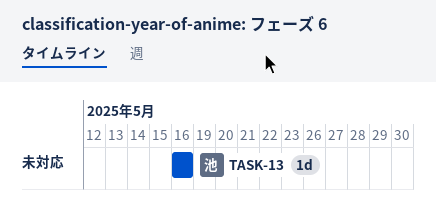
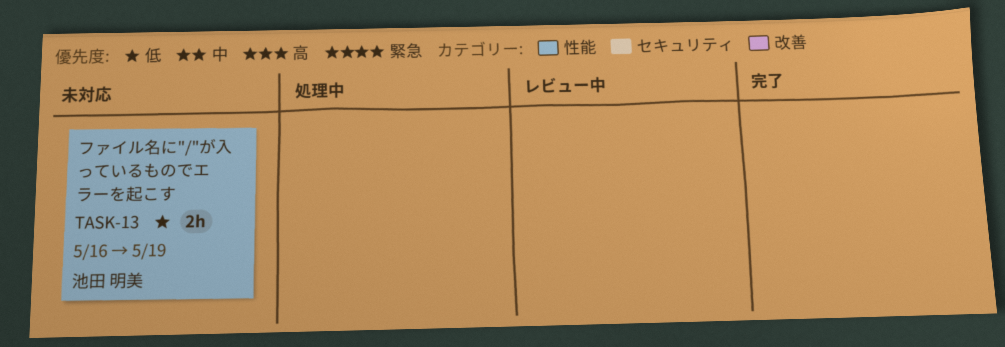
TASK-13, estimate: 1d -> 2h
TASK-13, due: May 16 -> May 19

